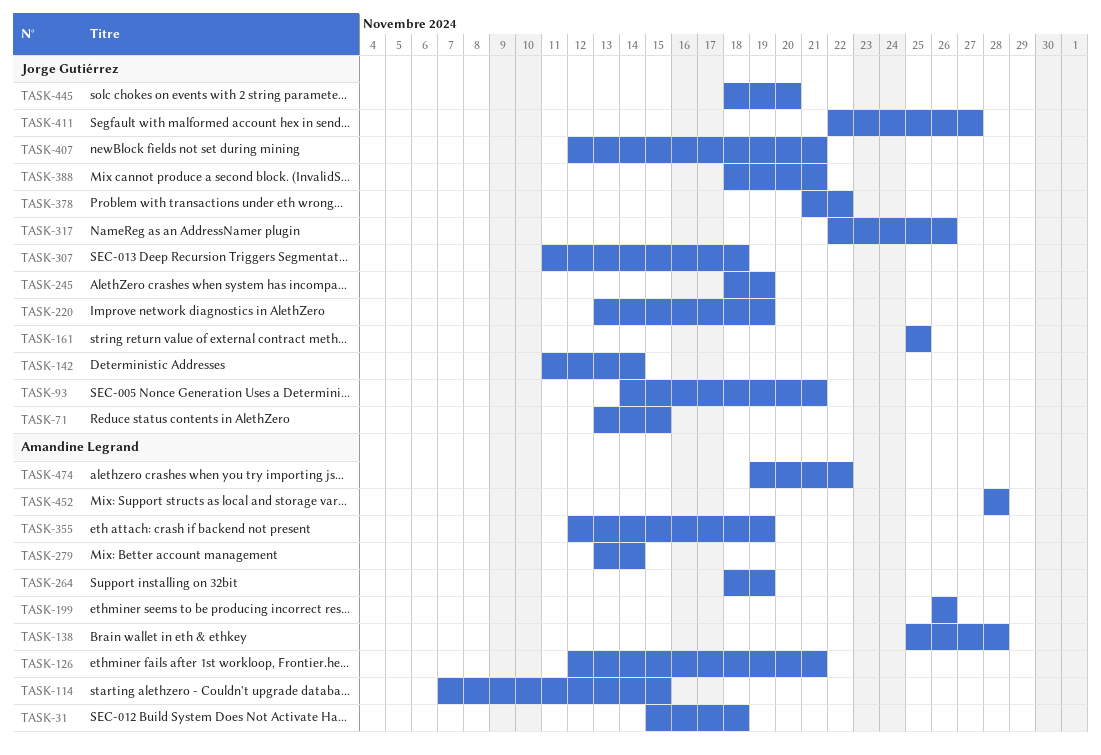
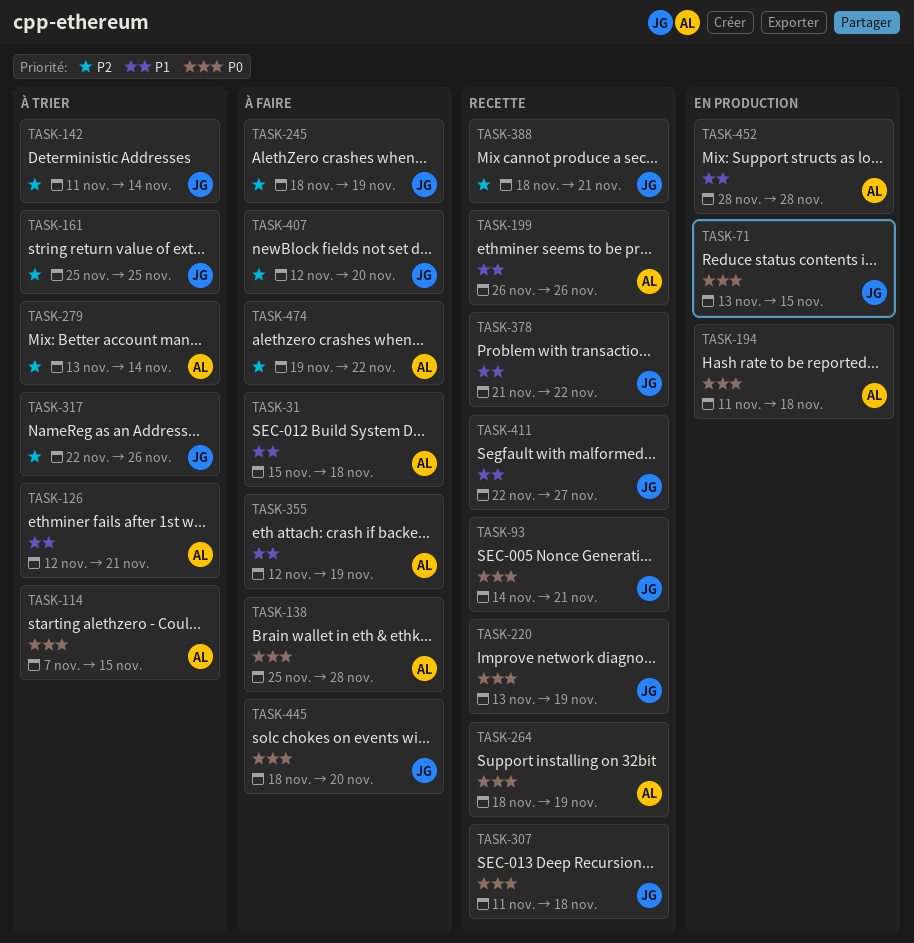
TASK-194: none -> present
TASK-407, due: Nov 21 -> Nov 20

